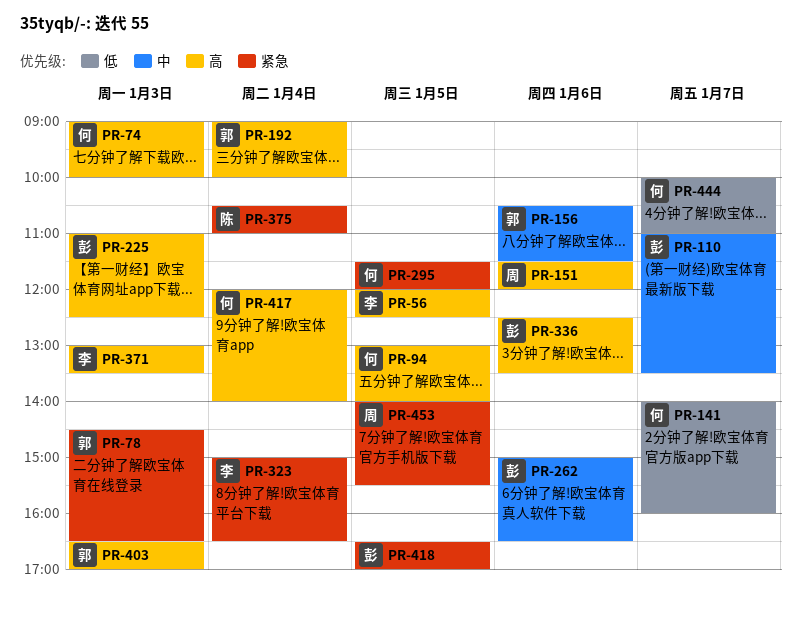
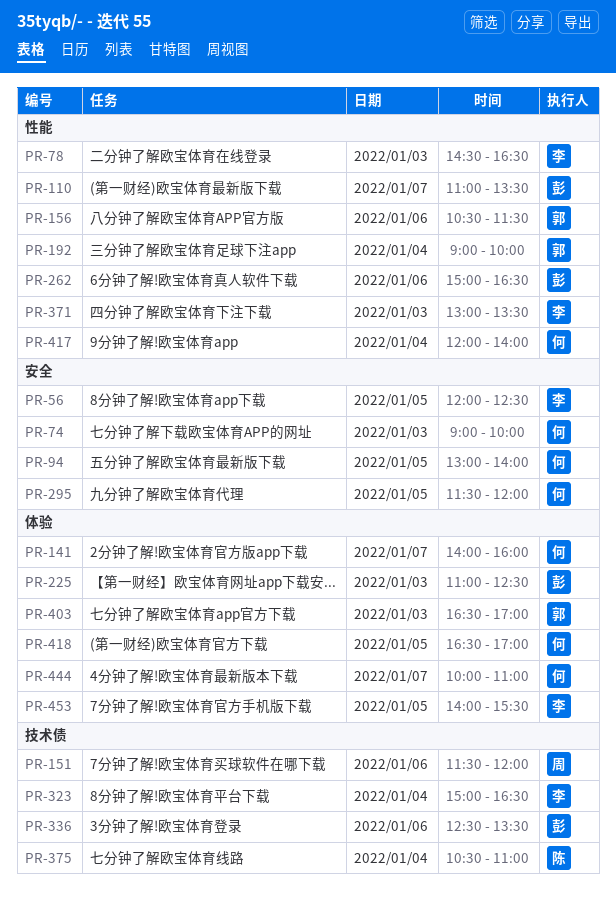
PR-78, owner: 郭 -> 李
PR-418, owner: 彭 -> 何
PR-453, owner: 周 -> 李

